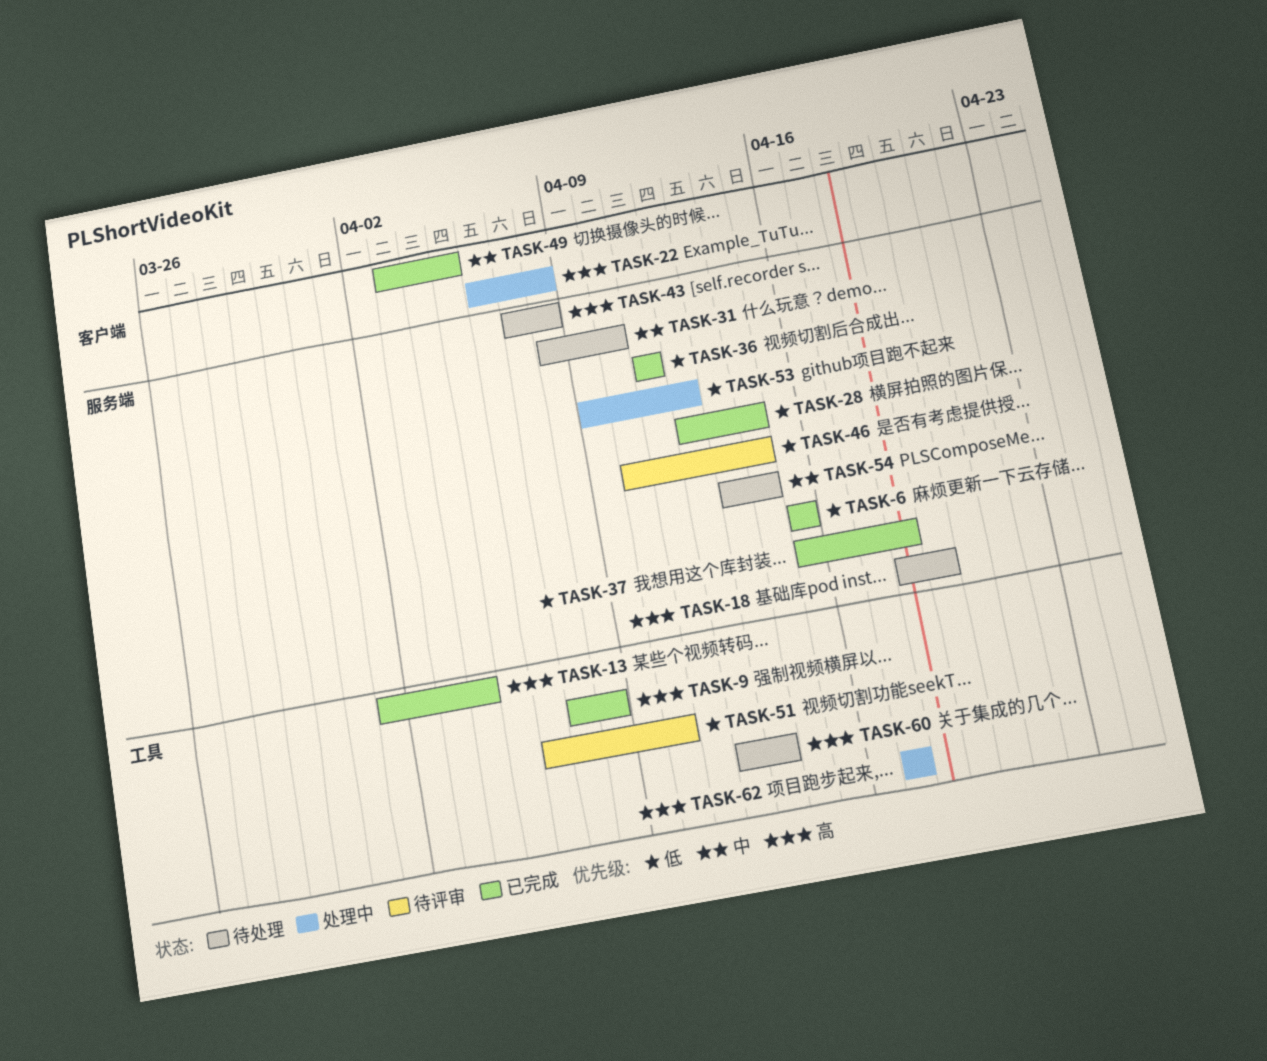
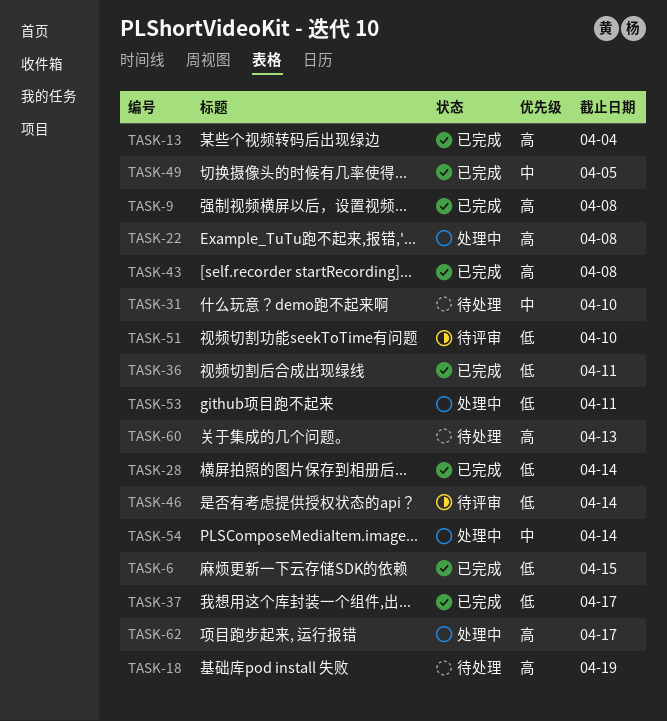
TASK-37, due: Apr 18 -> Apr 17
TASK-43, status: 待处理 -> 已完成
TASK-53, due: Apr 12 -> Apr 11
TASK-54, status: 待处理 -> 处理中

